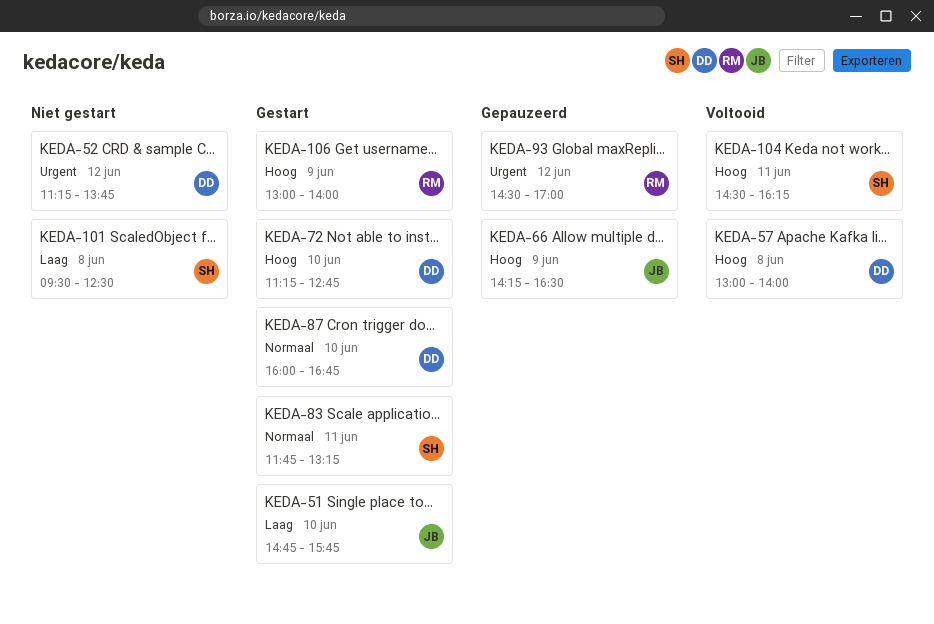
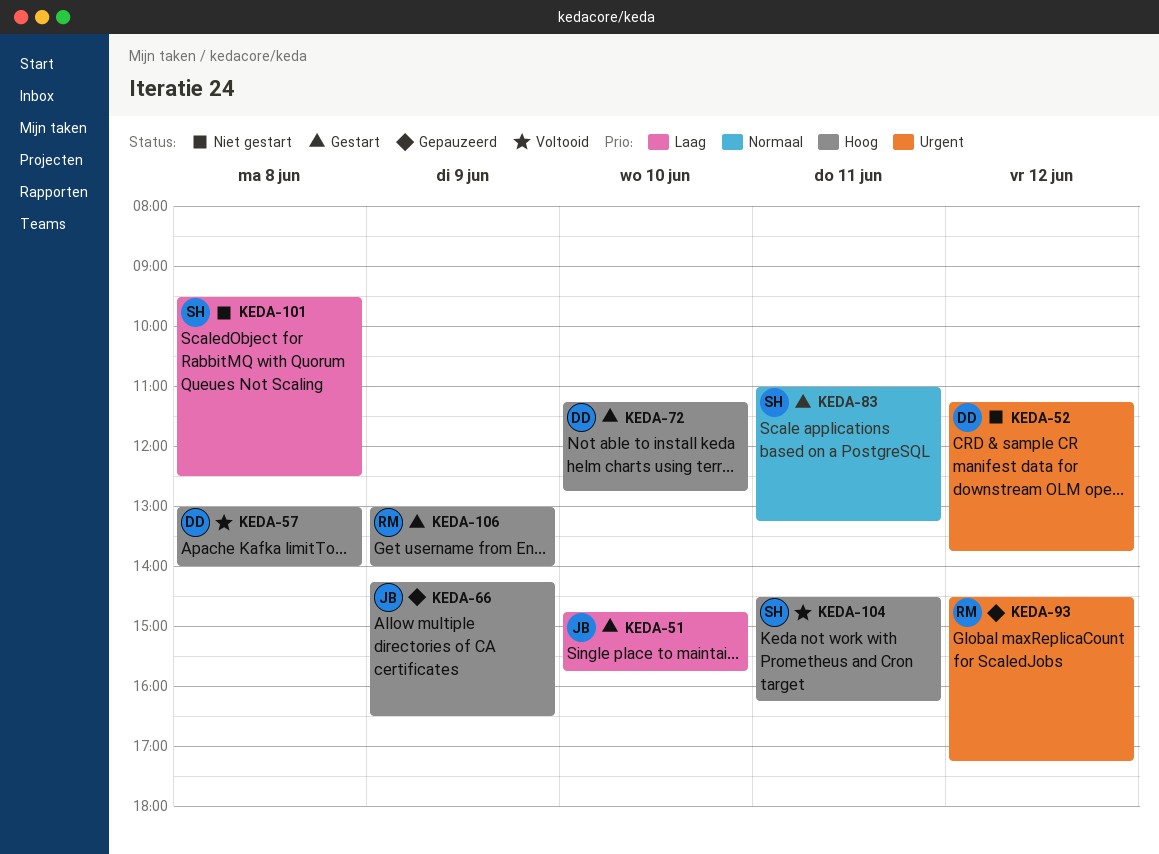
KEDA-83, begins: 11:45 -> 11:00
KEDA-87: present -> none
KEDA-93, ends: 17:00 -> 17:15

